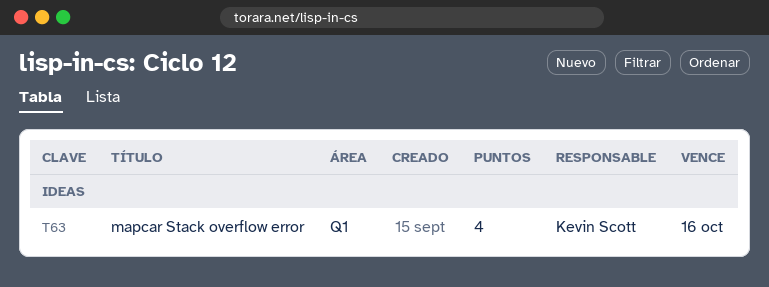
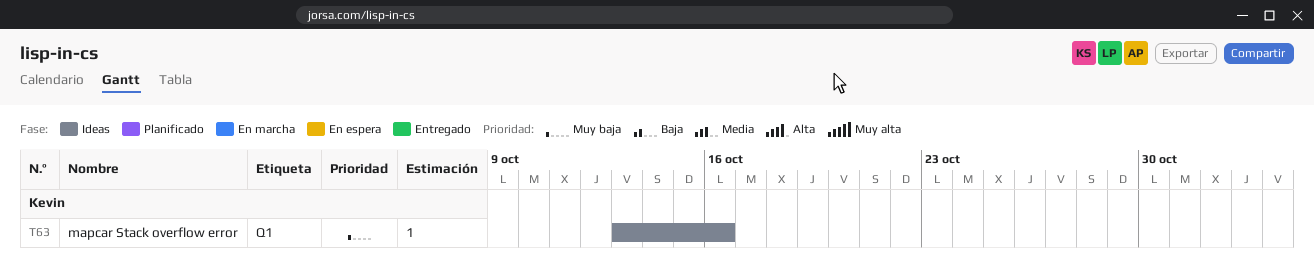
T63, estimate: 4 -> 1

